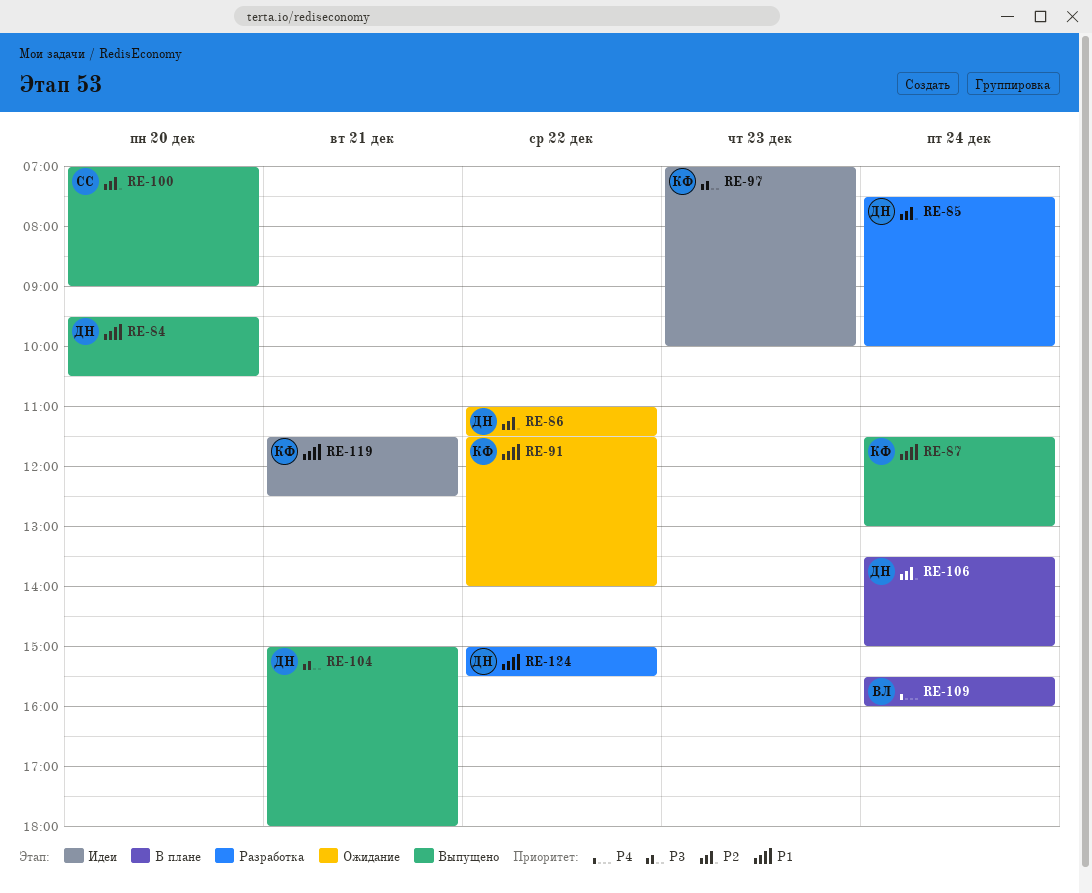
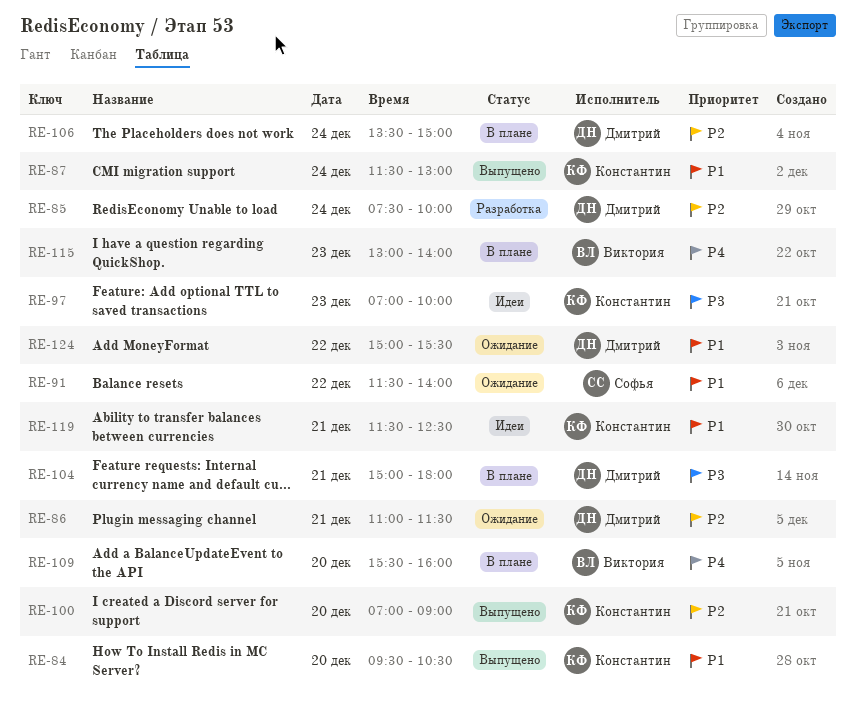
RE-84, owner: Дмитрий -> Константин
RE-86, day: Dec 22 -> Dec 21
RE-91, owner: Константин -> Софья
RE-100, owner: Софья -> Константин
RE-104, status: Выпущено -> В плане
RE-109, day: Dec 24 -> Dec 20
RE-115: none -> present
RE-124, status: Разработка -> Ожидание

